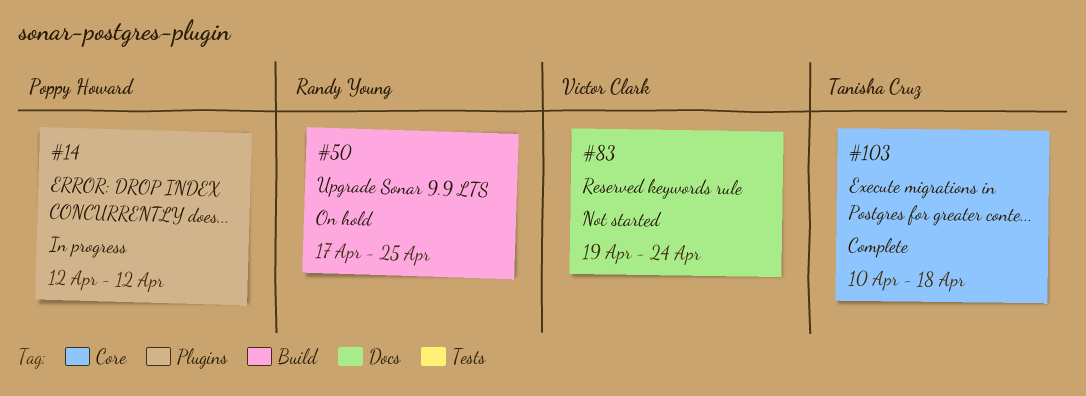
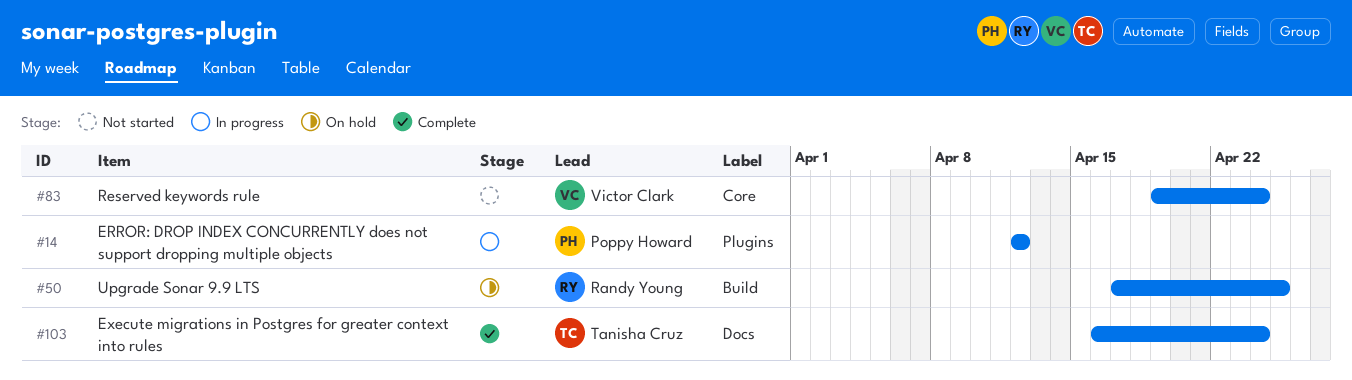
#83, label: Docs -> Core
#103, label: Core -> Docs
#103, start: Apr 10 -> Apr 16
#103, due: Apr 18 -> Apr 24

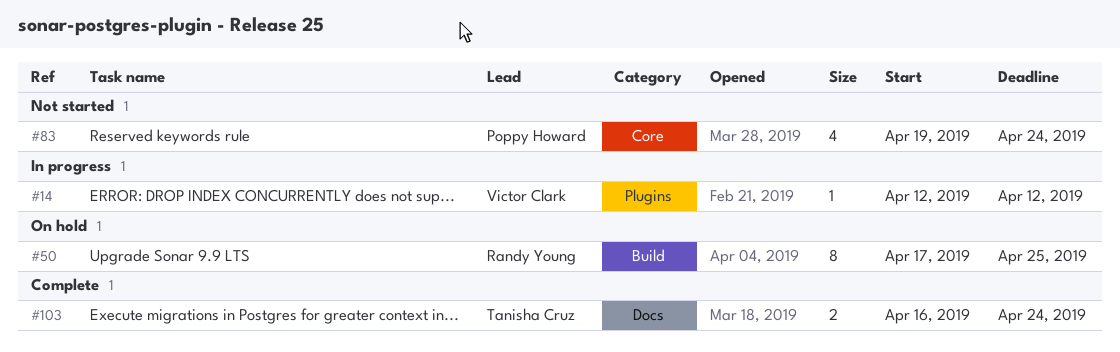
#14, owner: Poppy Howard -> Victor Clark
#83, owner: Victor Clark -> Poppy Howard

